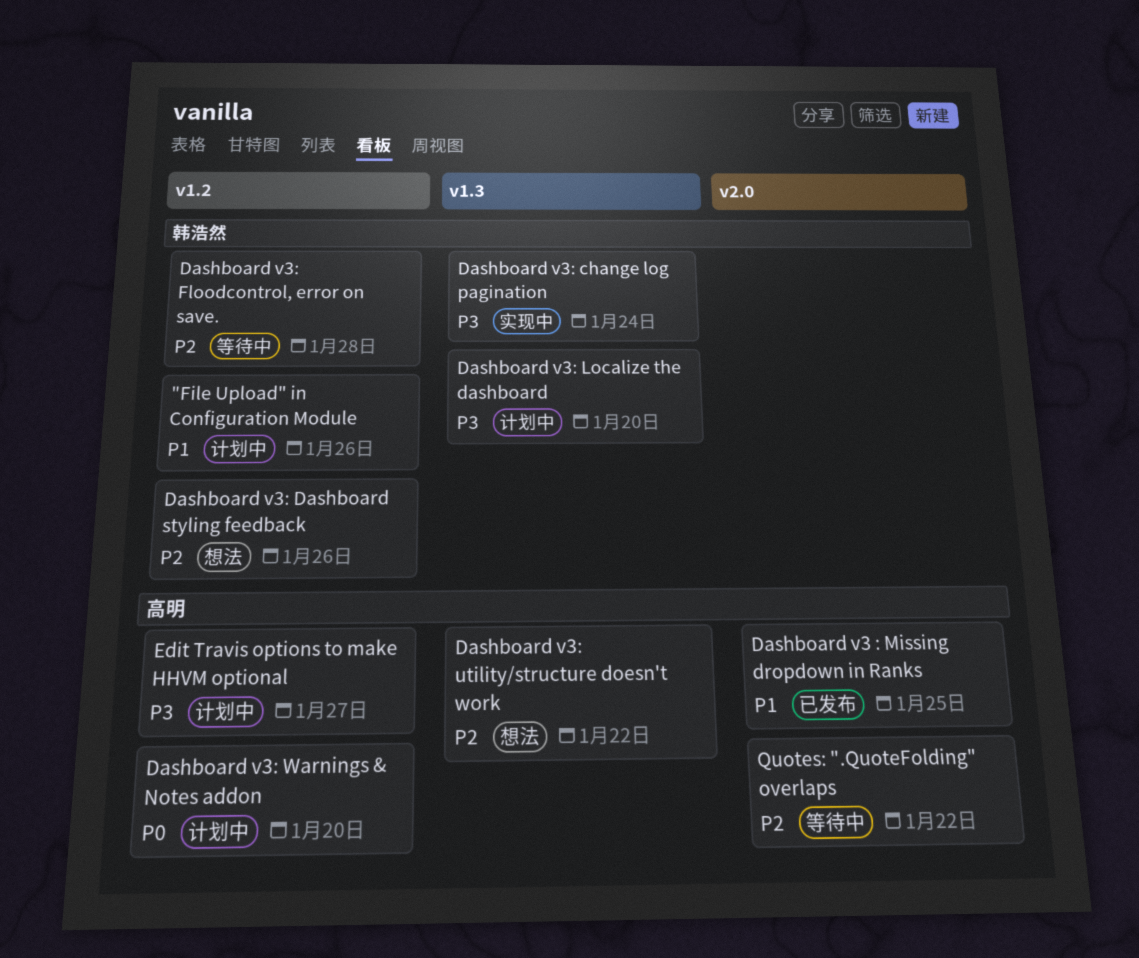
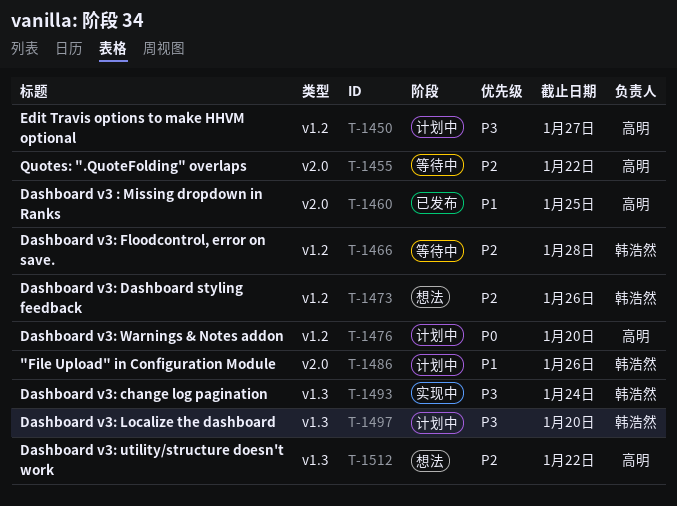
"File Upload" in Configuration Module, label: v1.2 -> v2.0

